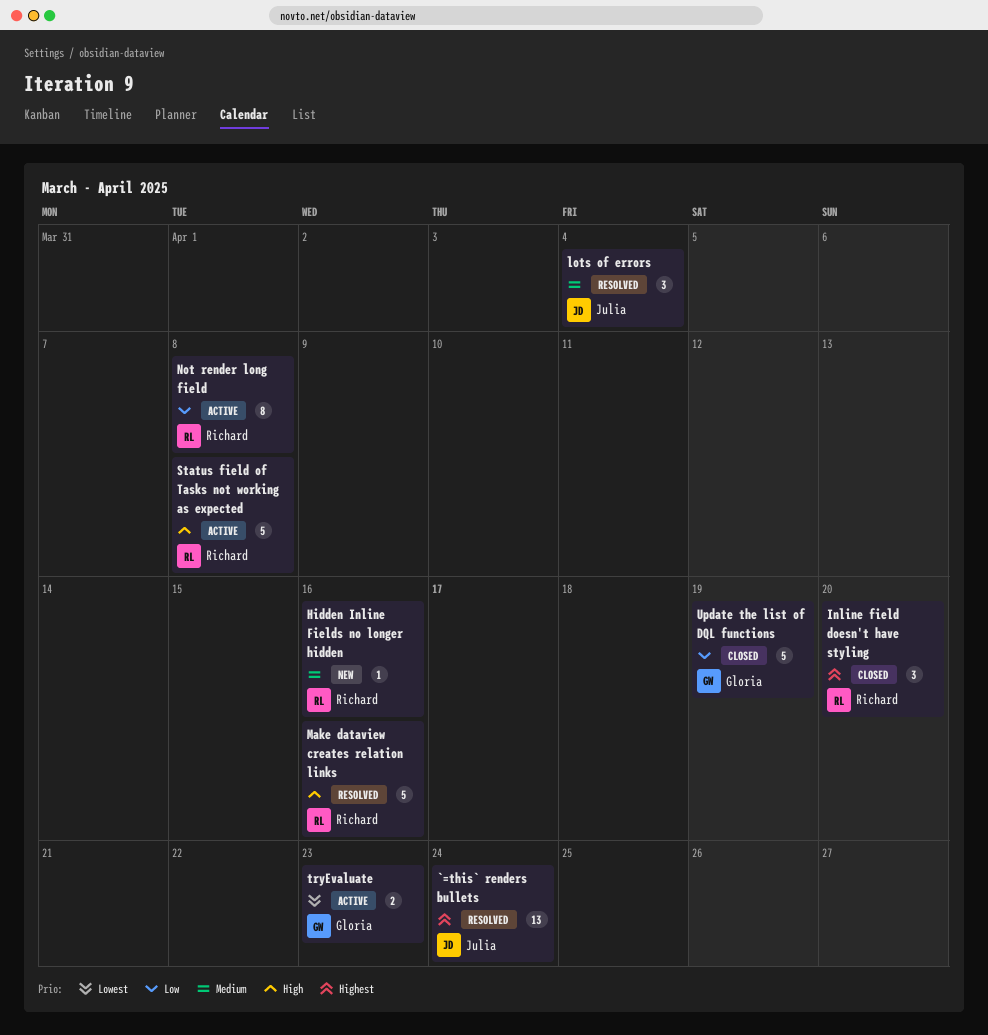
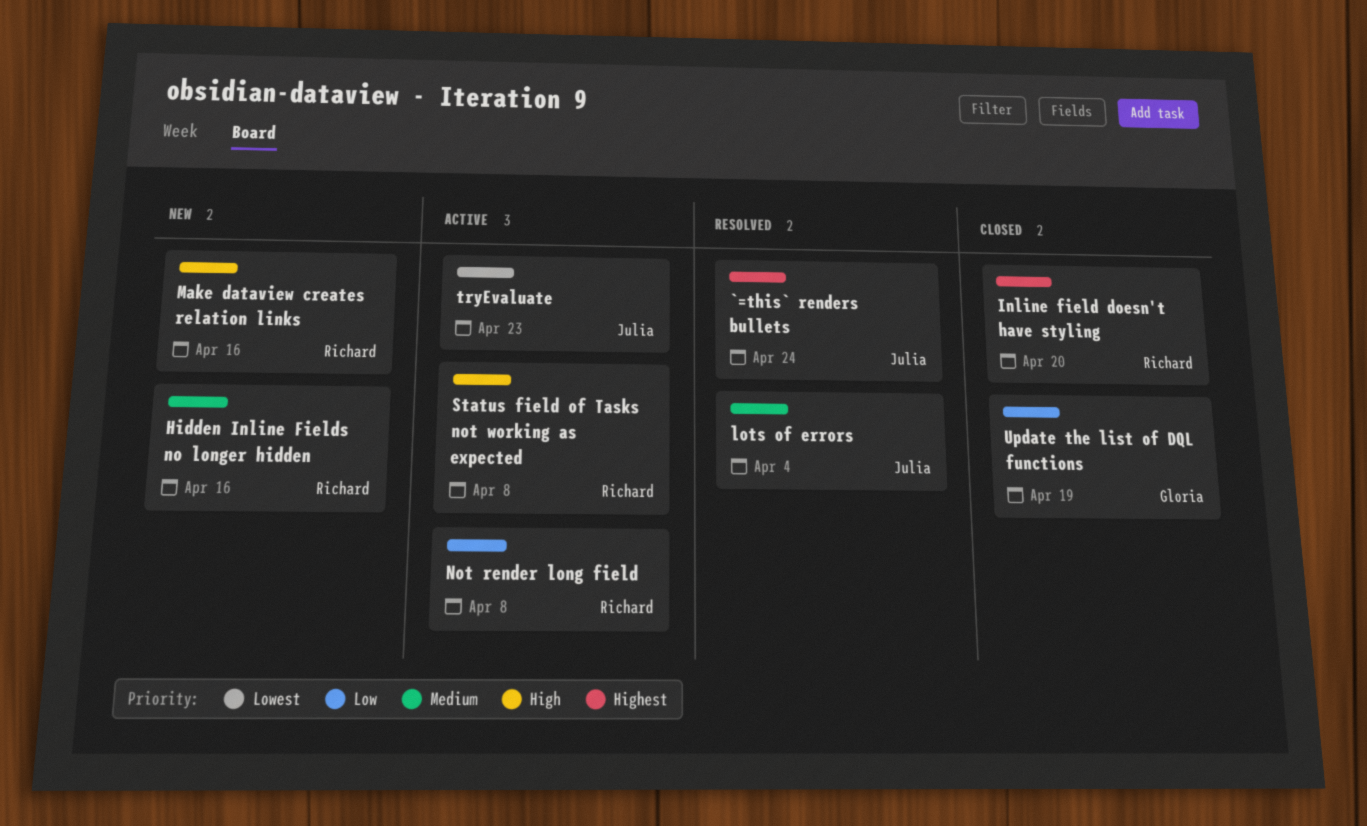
Make dataview creates relation links, status: Resolved -> New
tryEvaluate, owner: Gloria -> Julia

